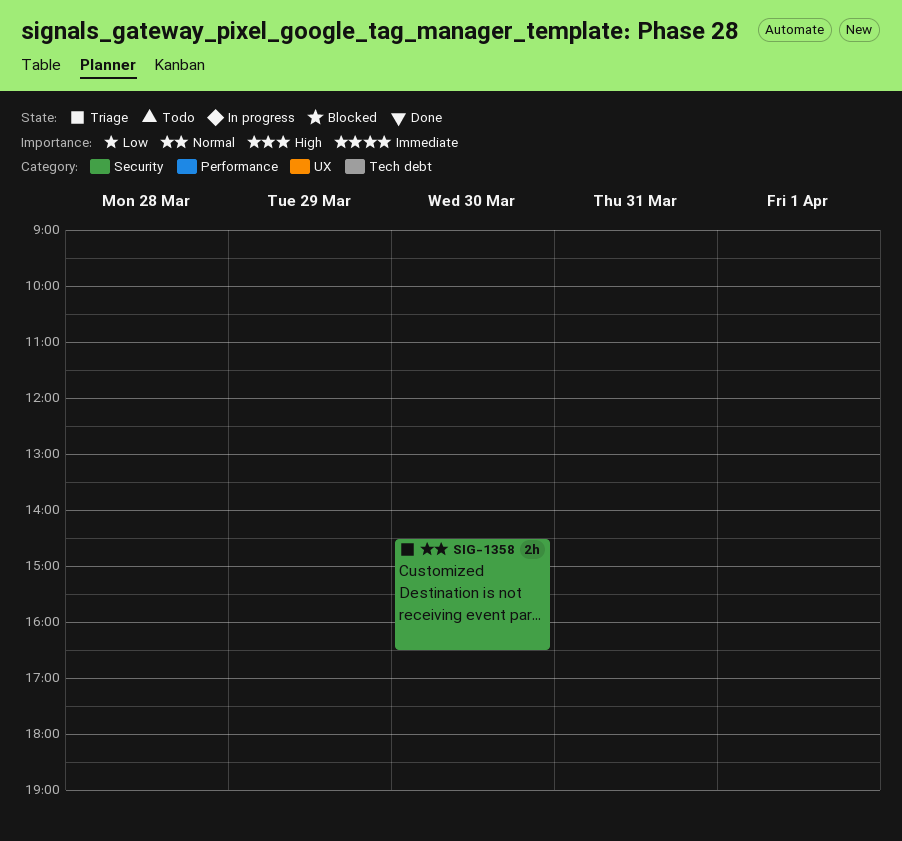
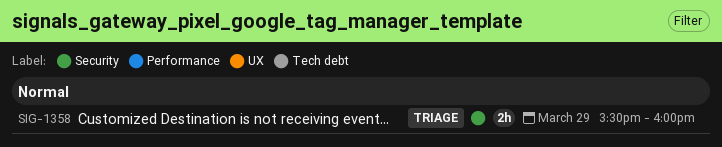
SIG-1358, day: Mar 30 -> Mar 29
SIG-1358, begins: 14:30 -> 15:30
SIG-1358, ends: 16:30 -> 16:00

